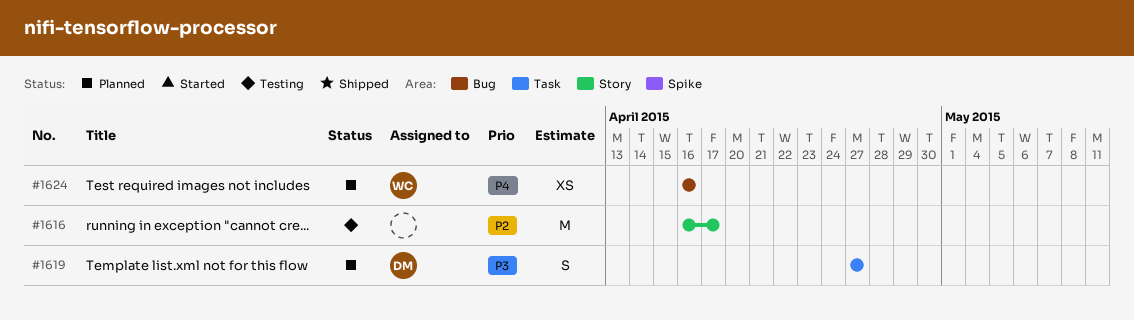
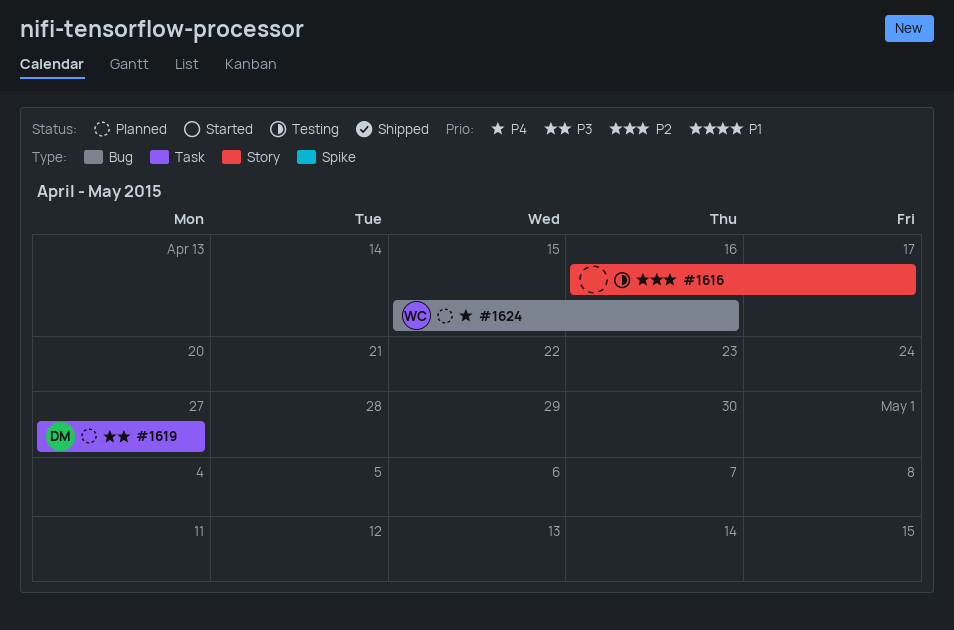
#1624, start: Apr 16 -> Apr 15

